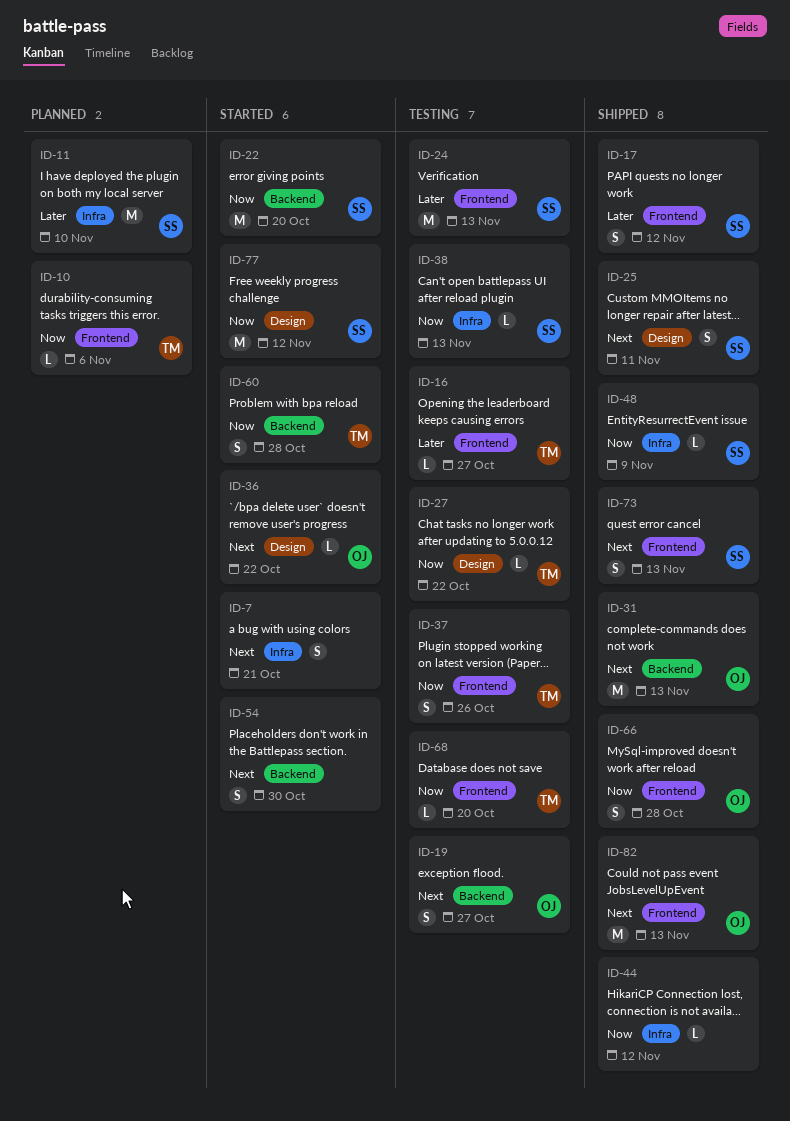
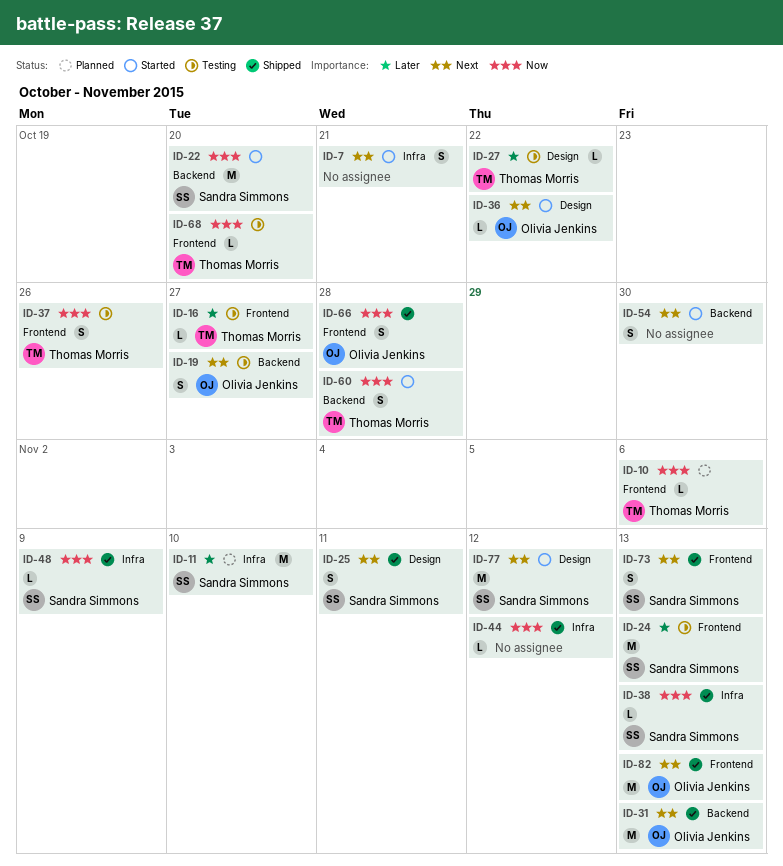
ID-17: present -> none
ID-27, priority: Now -> Later
ID-38, status: Testing -> Shipped
ID-77, priority: Now -> Next

